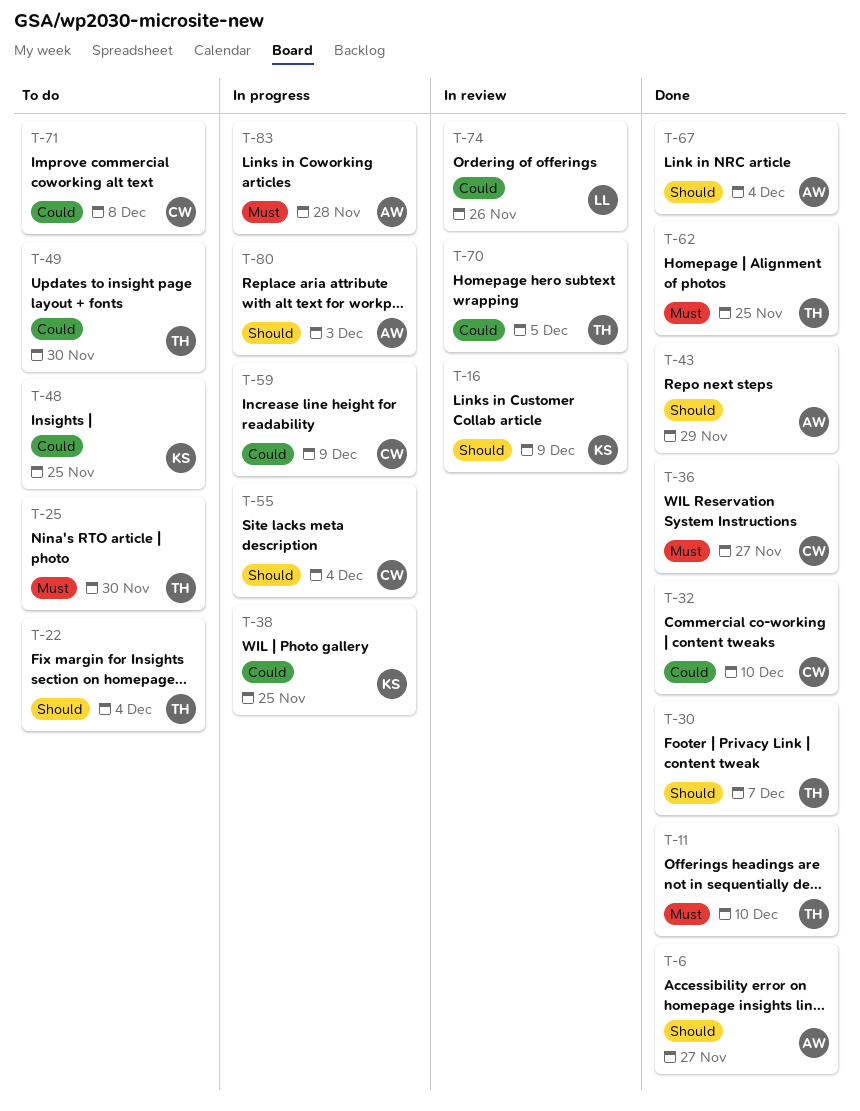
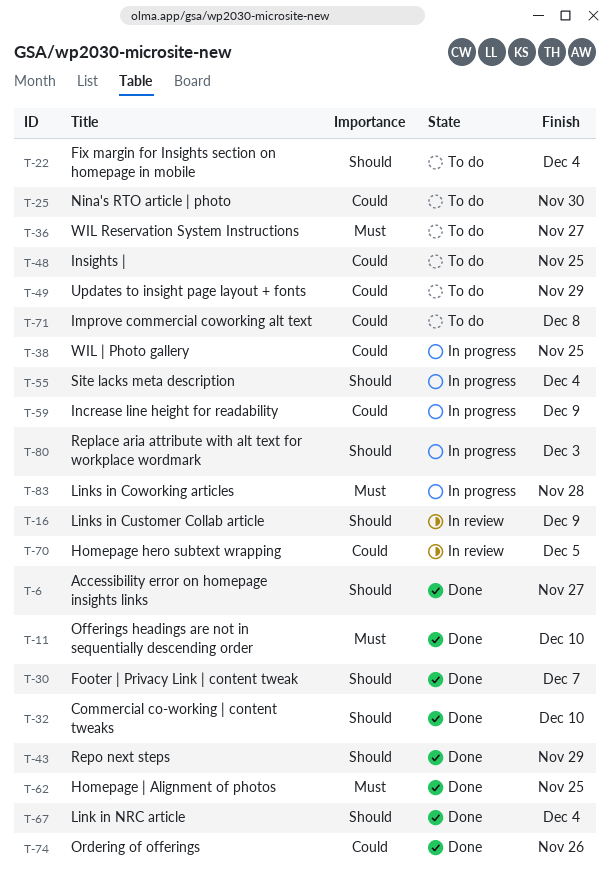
T-25, priority: Must -> Could
T-32, priority: Could -> Should
T-36, status: Done -> To do
T-49, due: Nov 30 -> Nov 29
T-74, status: In review -> Done

